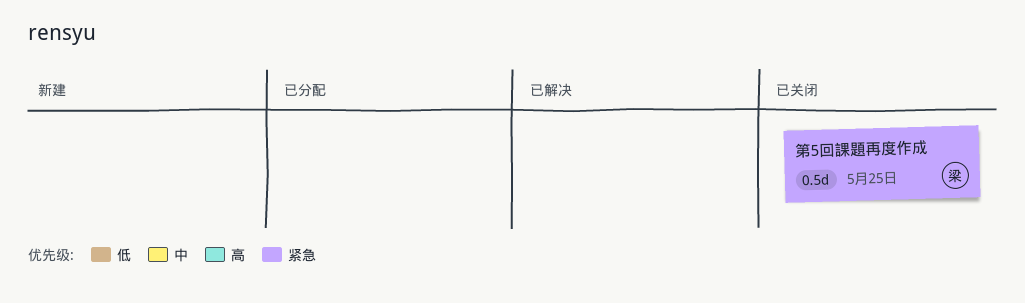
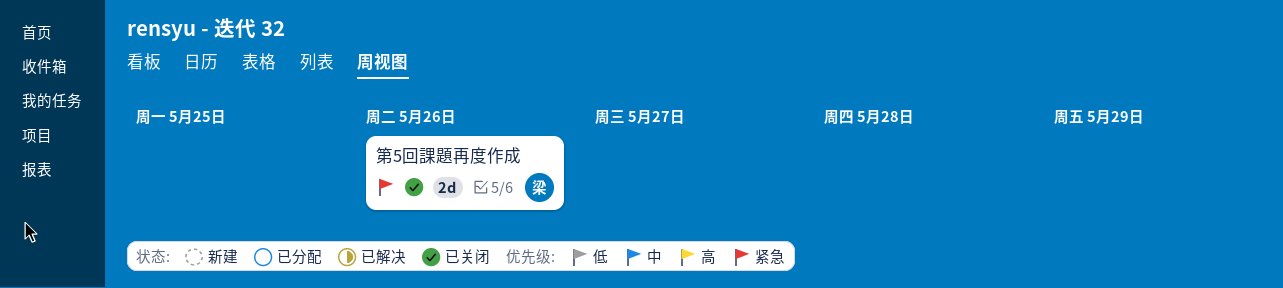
第5回課題再度作成, estimate: 0.5d -> 2d
第5回課題再度作成, due: May 25 -> May 26

